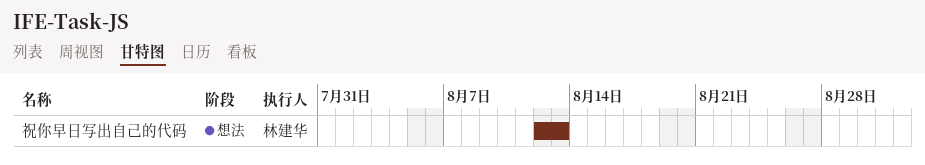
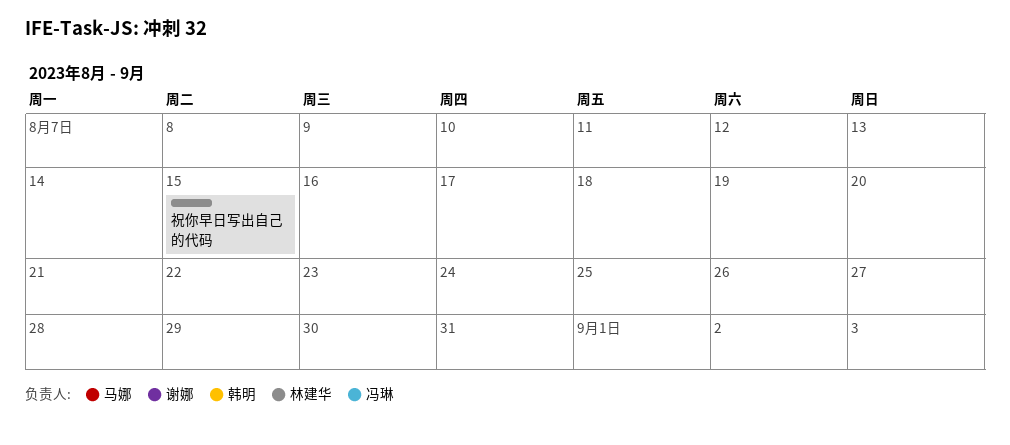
祝你早日写出自己的代码, due: Aug 13 -> Aug 15

